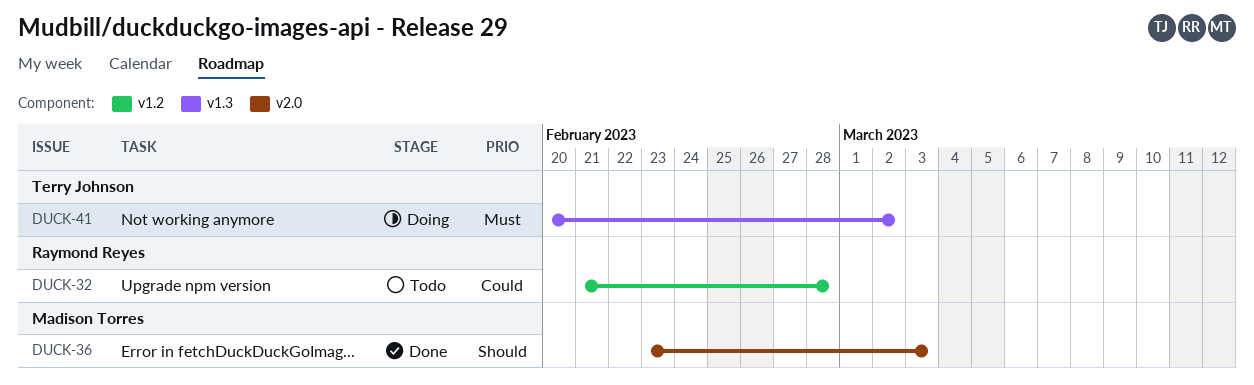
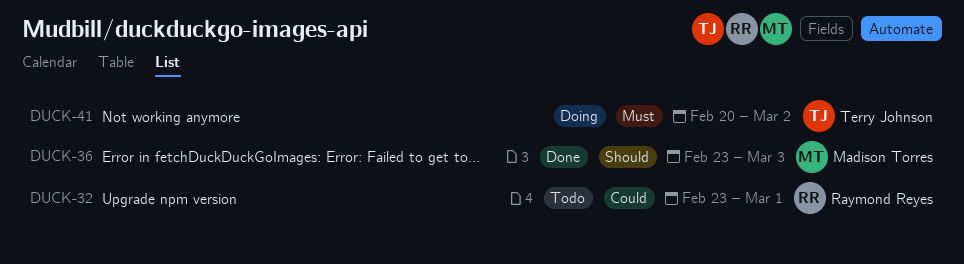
DUCK-32, start: Feb 21 -> Feb 23
DUCK-32, due: Feb 28 -> Mar 1

